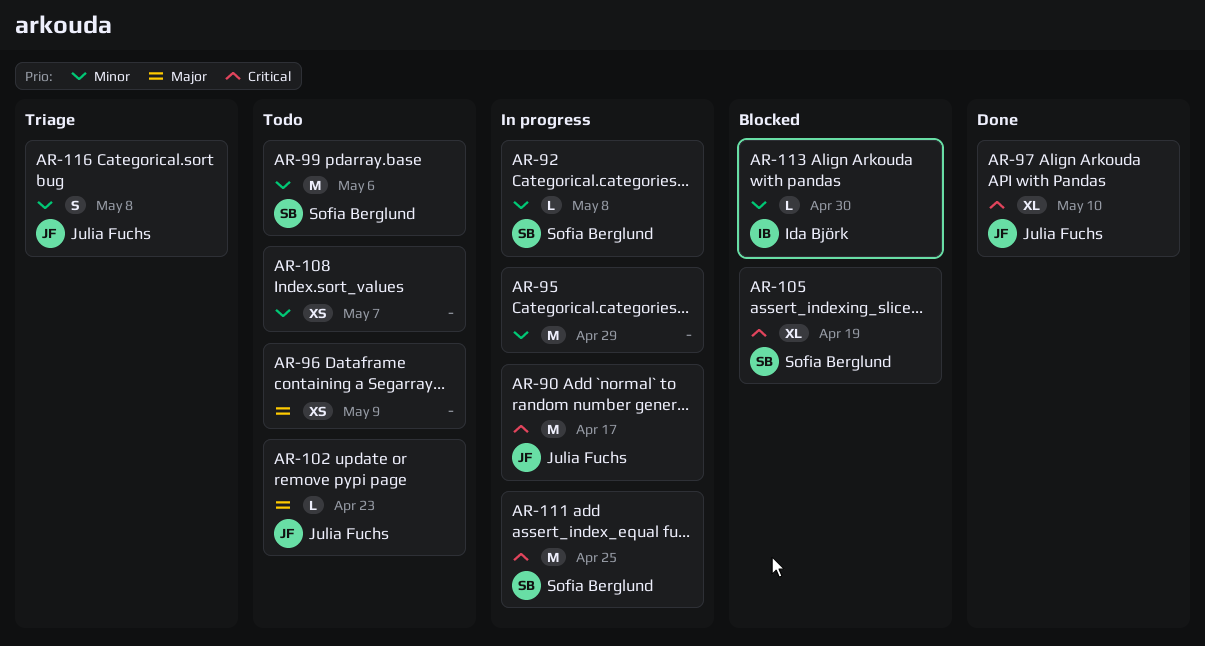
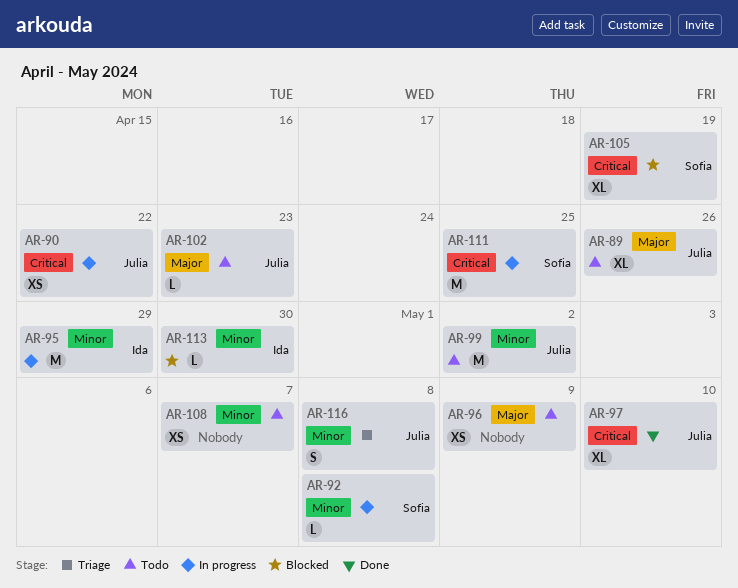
AR-89: none -> present
AR-90, estimate: M -> XS
AR-90, due: Apr 17 -> Apr 22
AR-95, owner: none -> Ida Björk
AR-99, owner: Sofia Berglund -> Julia Fuchs
AR-99, due: May 6 -> May 2

